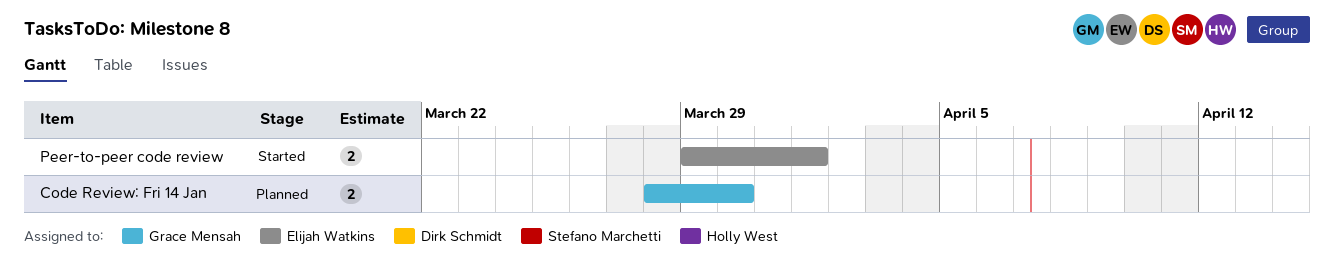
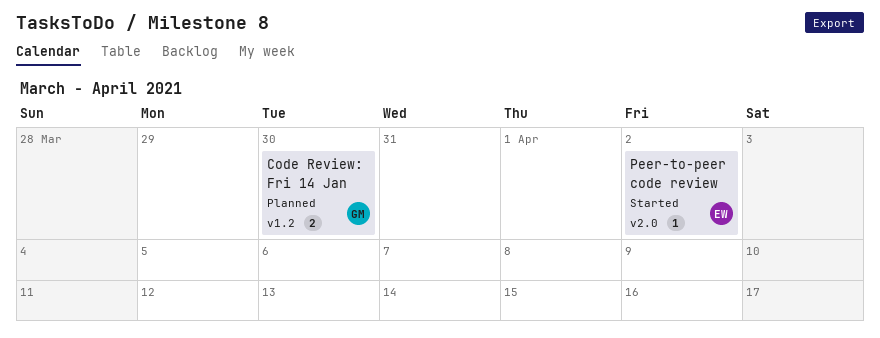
Peer-to-peer code review, estimate: 2 -> 1
Peer-to-peer code review, due: Apr 1 -> Apr 2

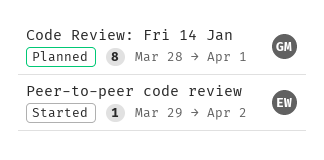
Code Review: Fri 14 Jan, estimate: 2 -> 8
Code Review: Fri 14 Jan, due: Mar 30 -> Apr 1

